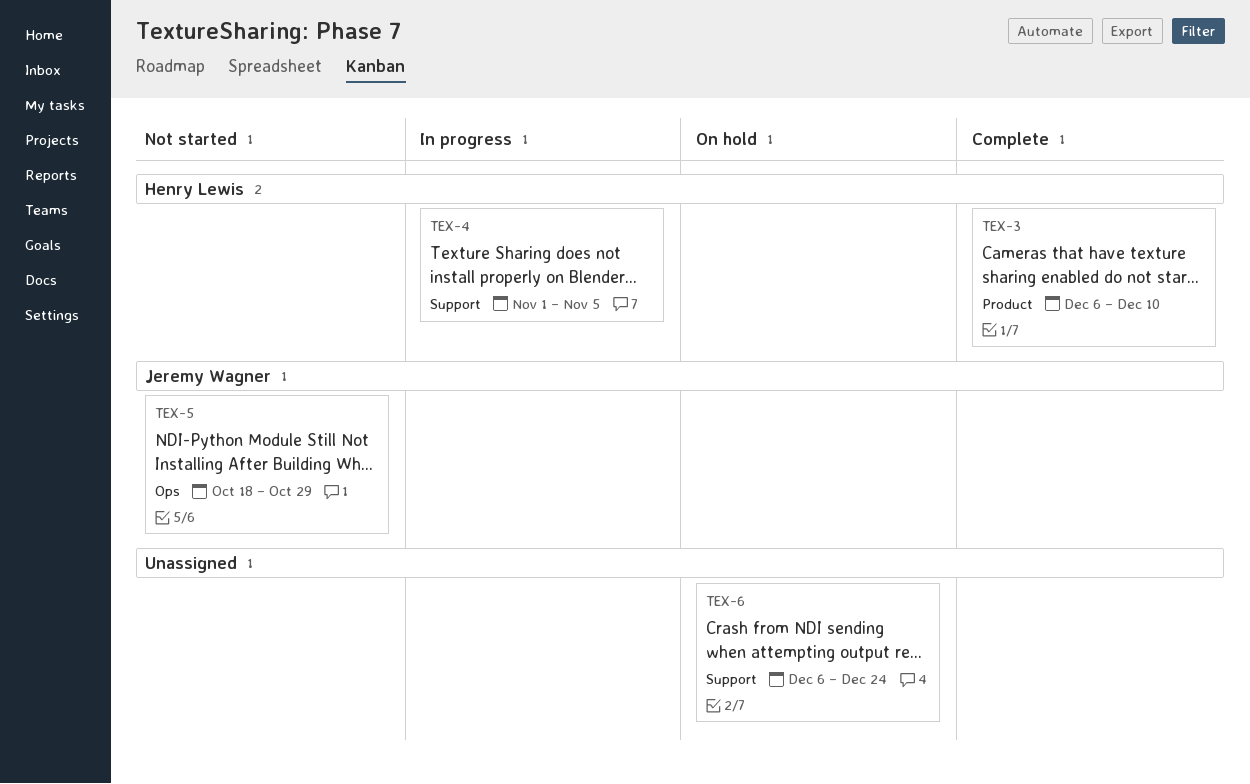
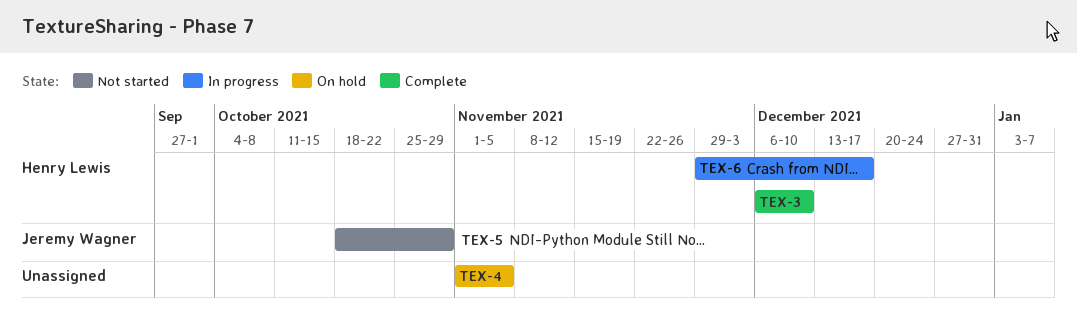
TEX-4, status: In progress -> On hold
TEX-4, owner: Henry Lewis -> none
TEX-6, status: On hold -> In progress
TEX-6, owner: none -> Henry Lewis
TEX-6, start: Dec 6 -> Nov 29
TEX-6, due: Dec 24 -> Dec 17

